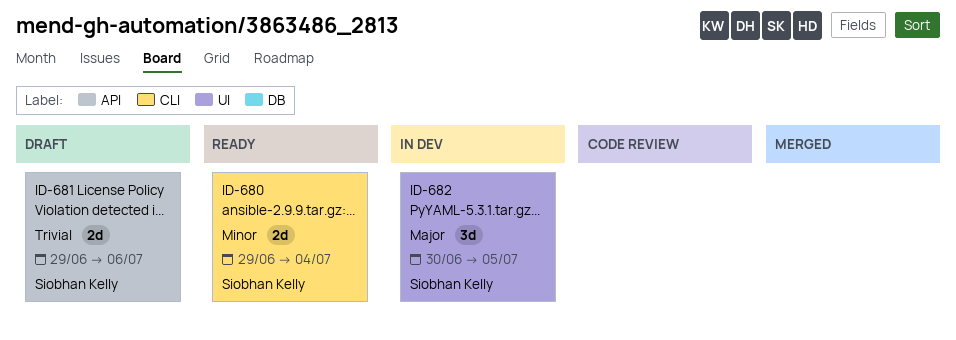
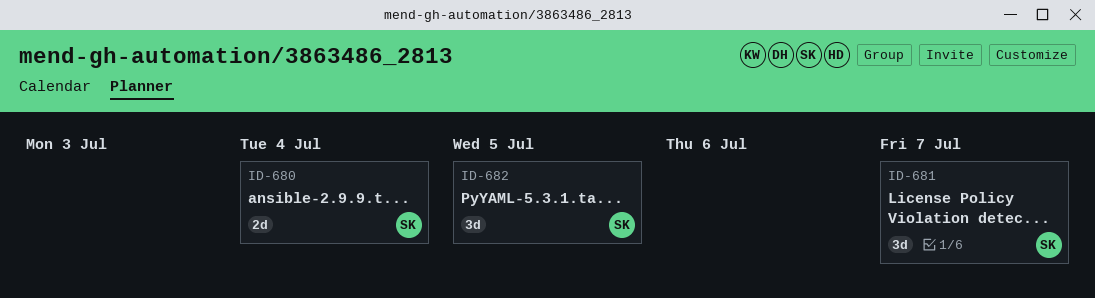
ID-681, estimate: 2d -> 3d
ID-681, due: Jul 6 -> Jul 7

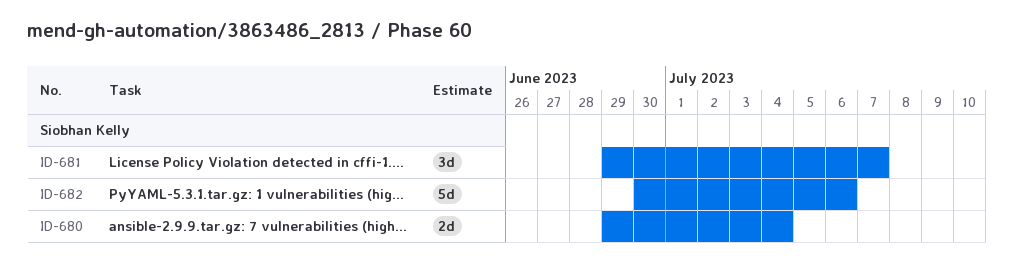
ID-682, estimate: 3d -> 5d
ID-682, due: Jul 5 -> Jul 6

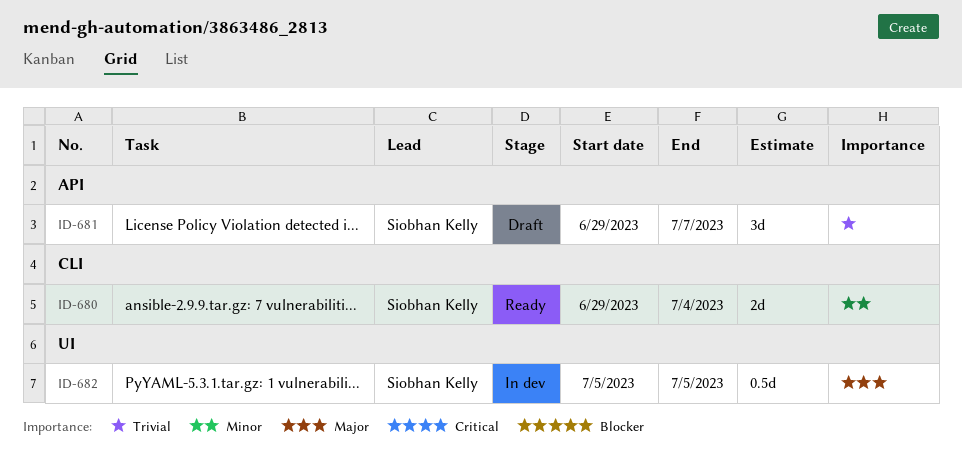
ID-682, estimate: 5d -> 0.5d
ID-682, start: Jun 30 -> Jul 5
ID-682, due: Jul 6 -> Jul 5

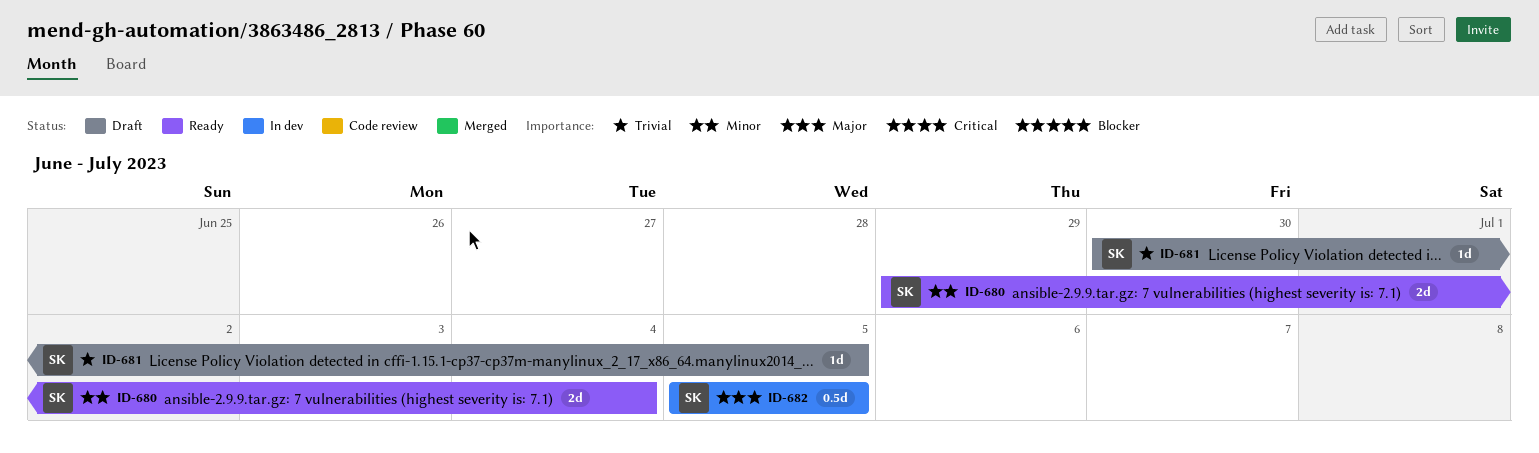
ID-681, estimate: 3d -> 1d
ID-681, start: Jun 29 -> Jun 30
ID-681, due: Jul 7 -> Jul 5

